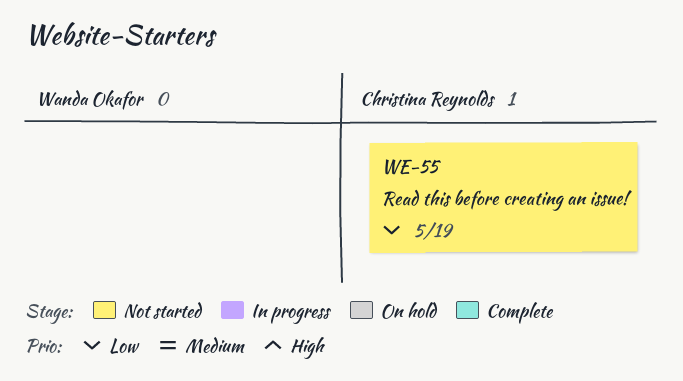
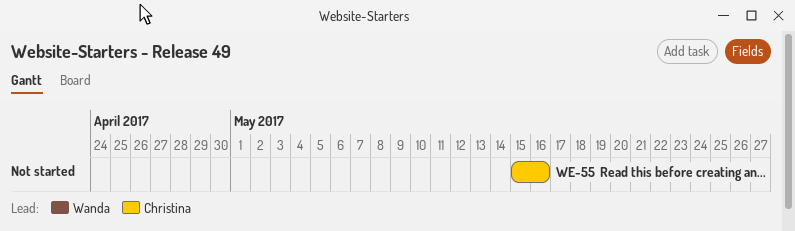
WE-55, due: May 19 -> May 16

